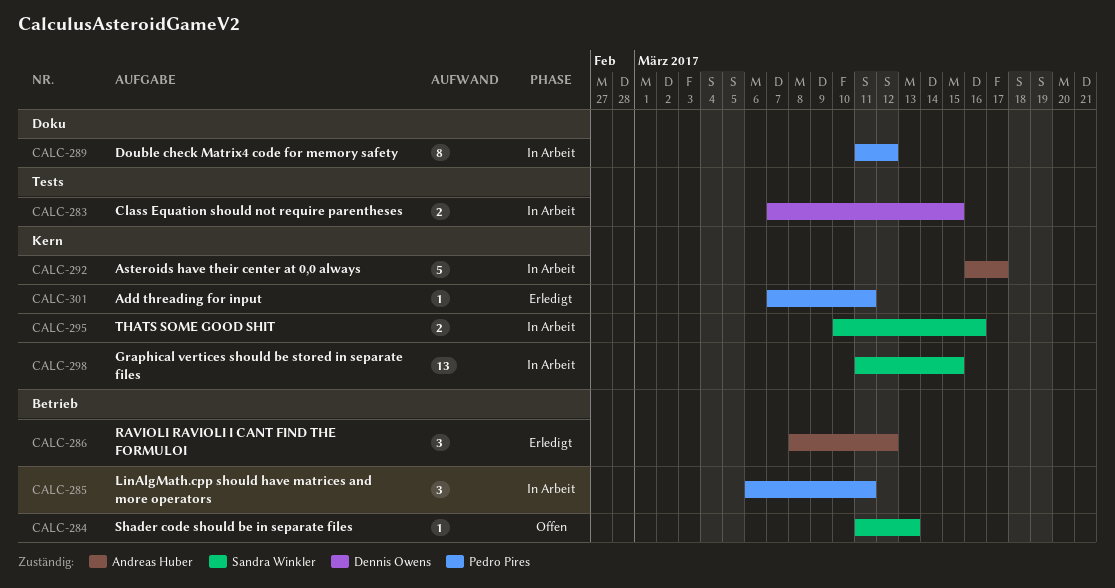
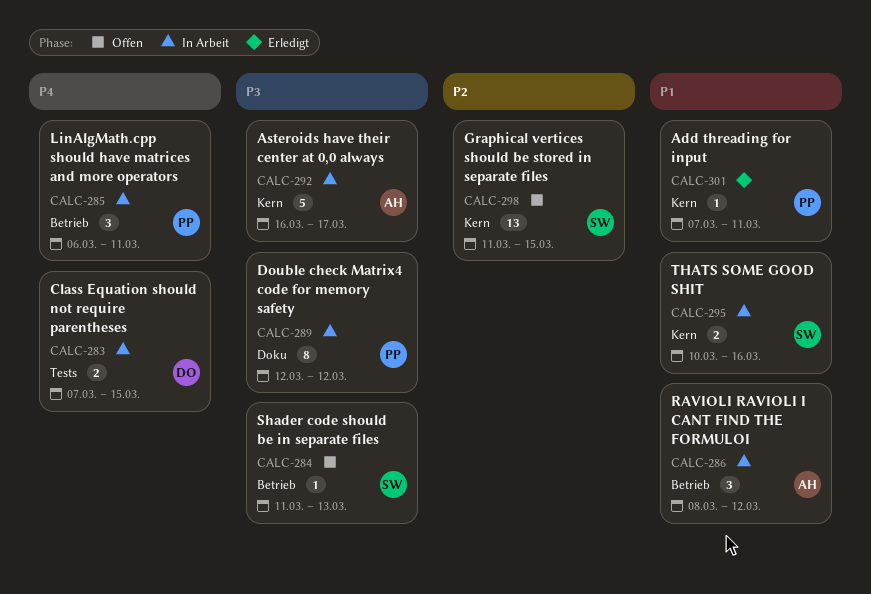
CALC-286, status: Erledigt -> In Arbeit
CALC-289, start: Mar 11 -> Mar 12
CALC-298, status: In Arbeit -> Offen

